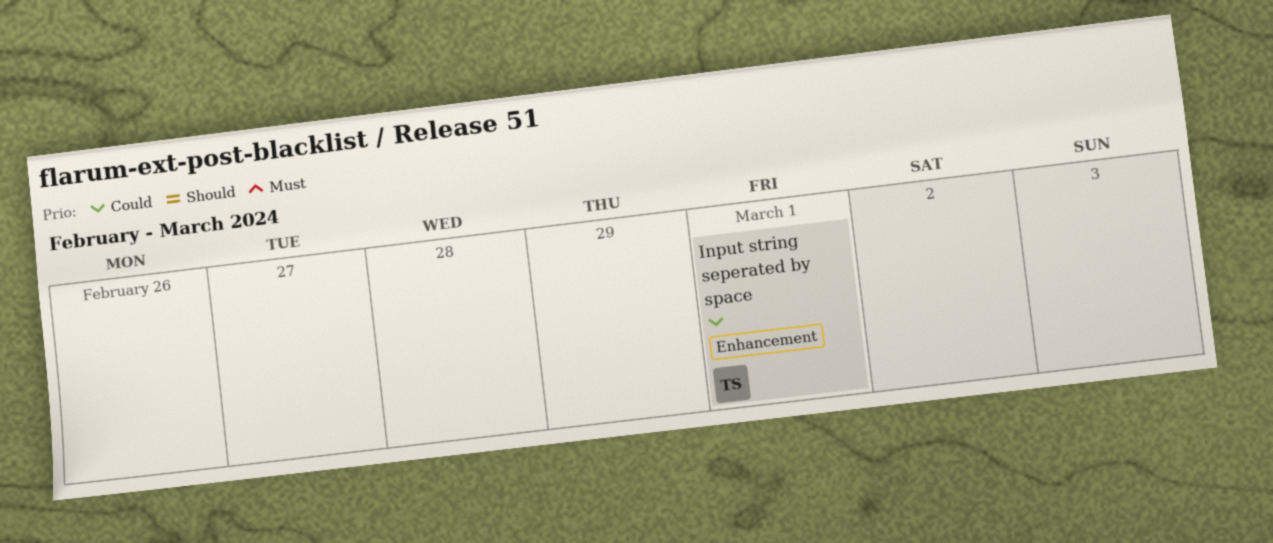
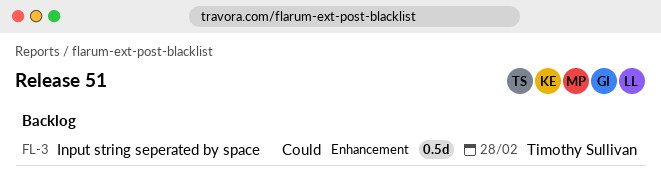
Input string seperated by space, due: Mar 1 -> Feb 28

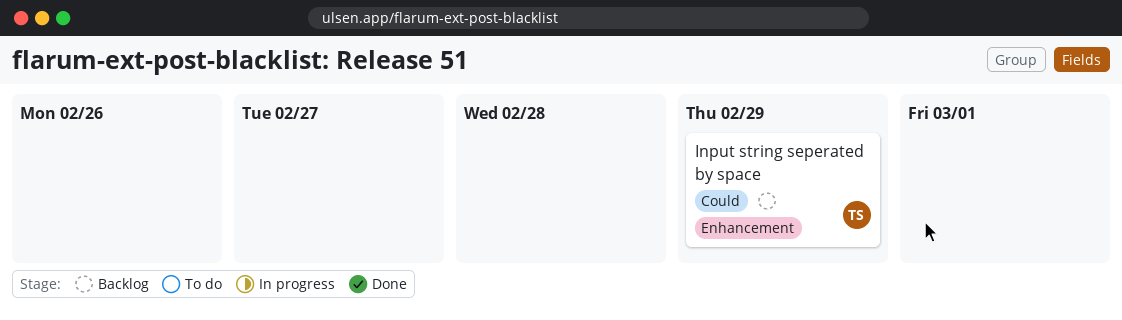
Input string seperated by space, due: Feb 28 -> Feb 29

